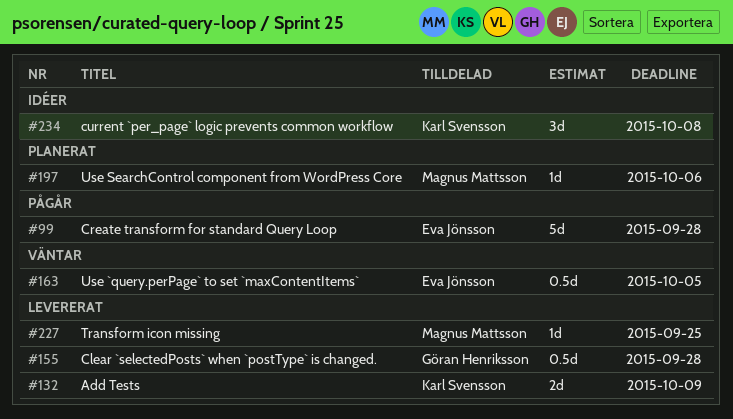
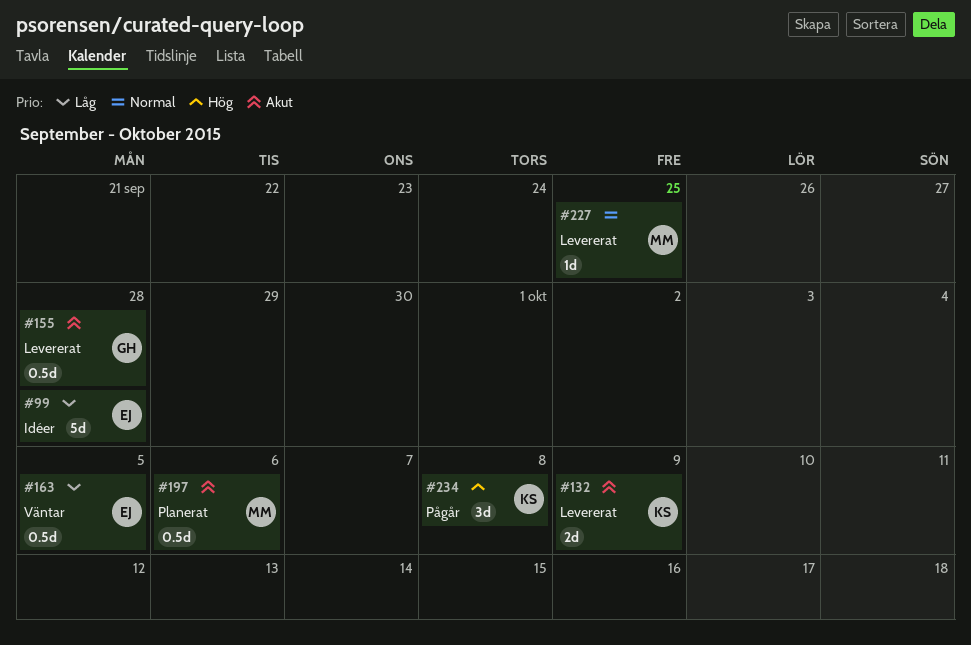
#99, status: Pågår -> Idéer
#197, estimate: 1d -> 0.5d
#234, status: Idéer -> Pågår

